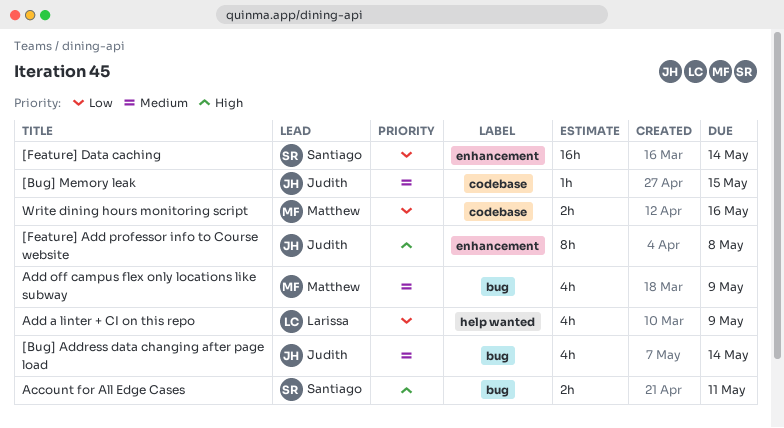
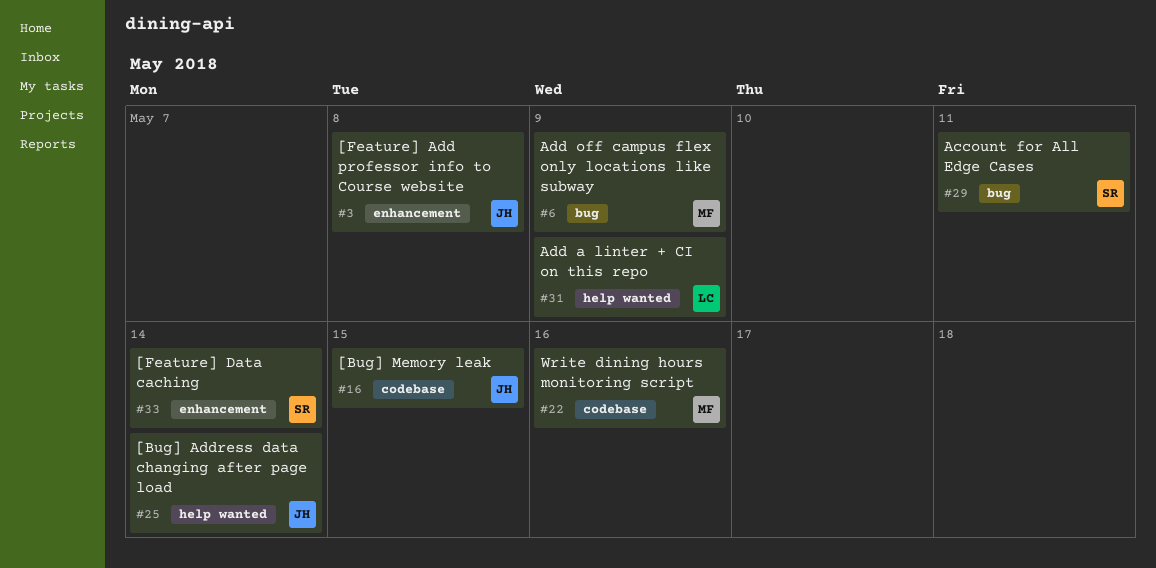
[Bug] Address data changing after page load, label: bug -> help wanted

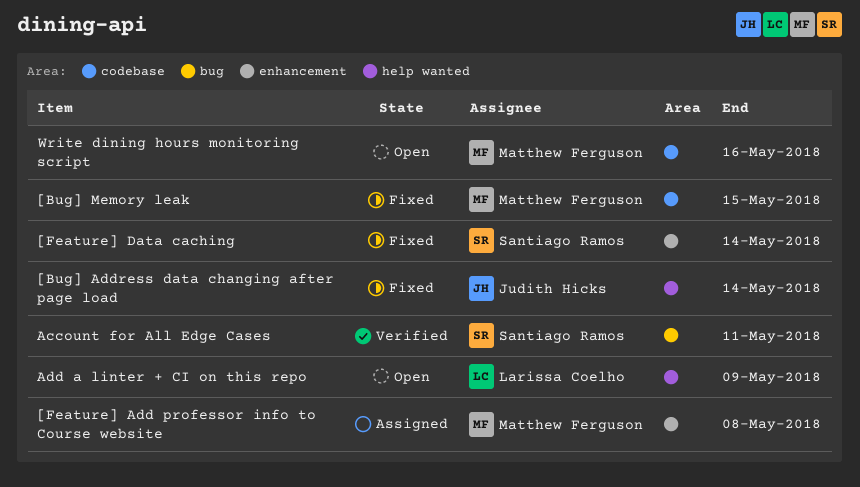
[Bug] Memory leak, owner: Judith Hicks -> Matthew Ferguson
[Feature] Add professor info to Course website, owner: Judith Hicks -> Matthew Ferguson
Add off campus flex only locations like subway: present -> none

